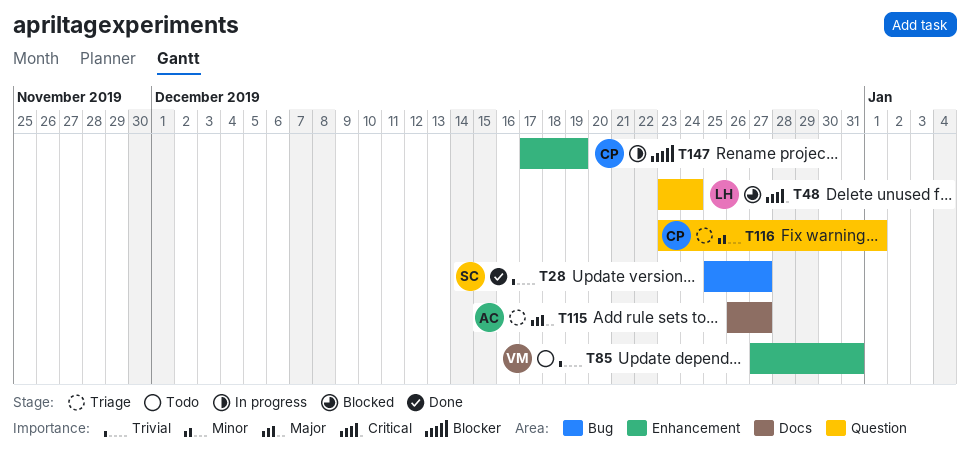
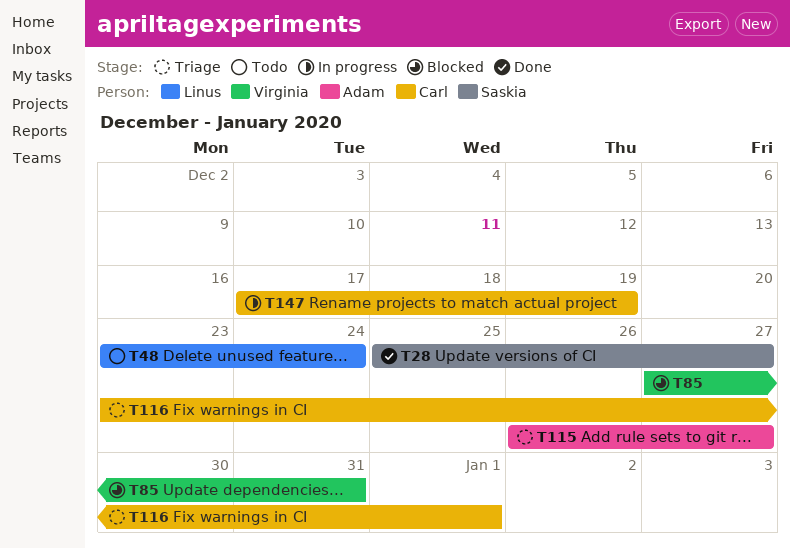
T48, status: Blocked -> Todo
T85, status: Todo -> Blocked

